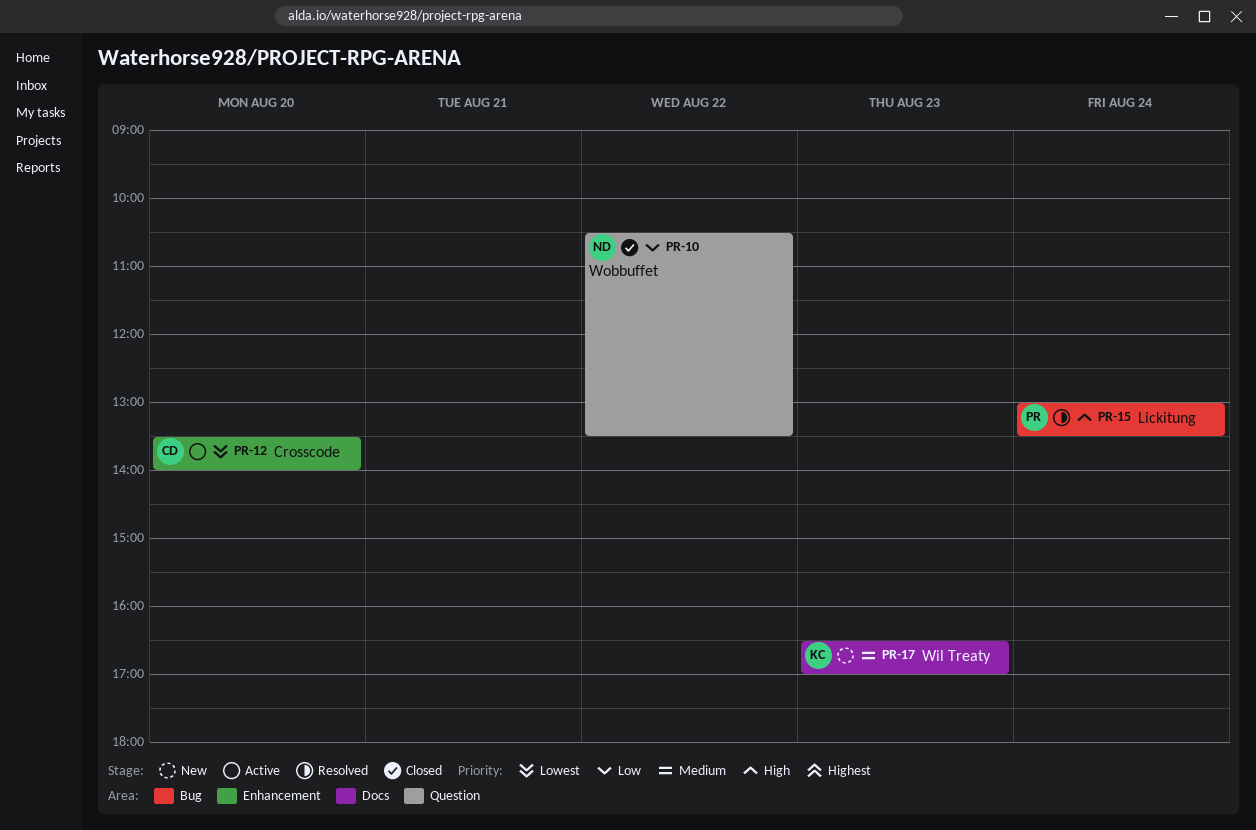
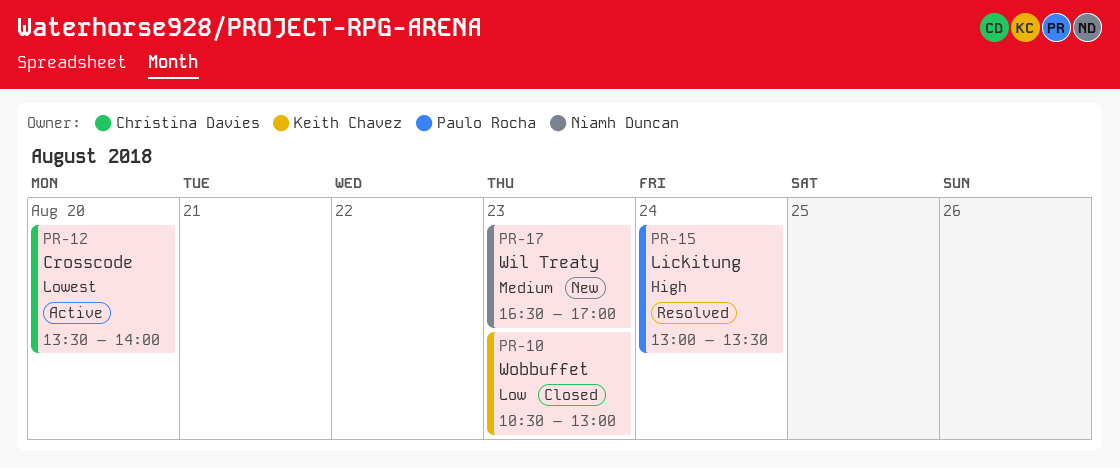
PR-10, owner: Niamh Duncan -> Keith Chavez
PR-10, day: Aug 22 -> Aug 23
PR-10, ends: 13:30 -> 13:00
PR-17, owner: Keith Chavez -> Niamh Duncan

